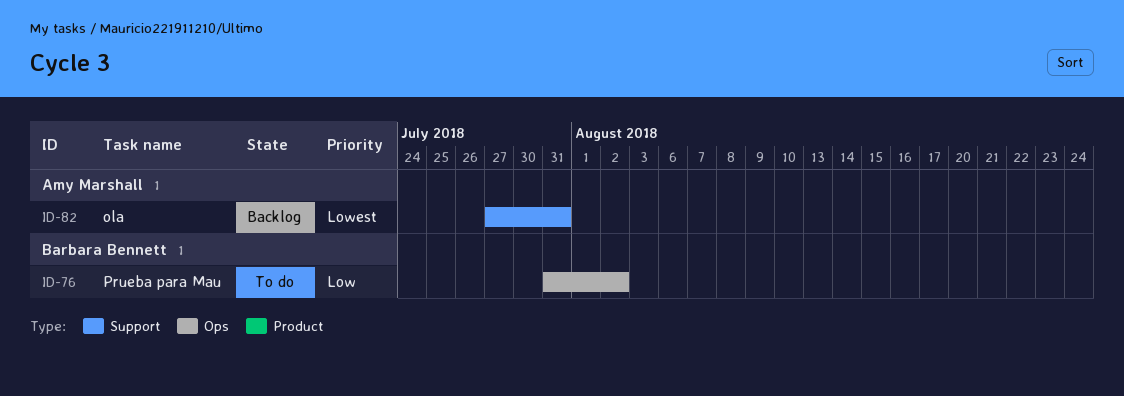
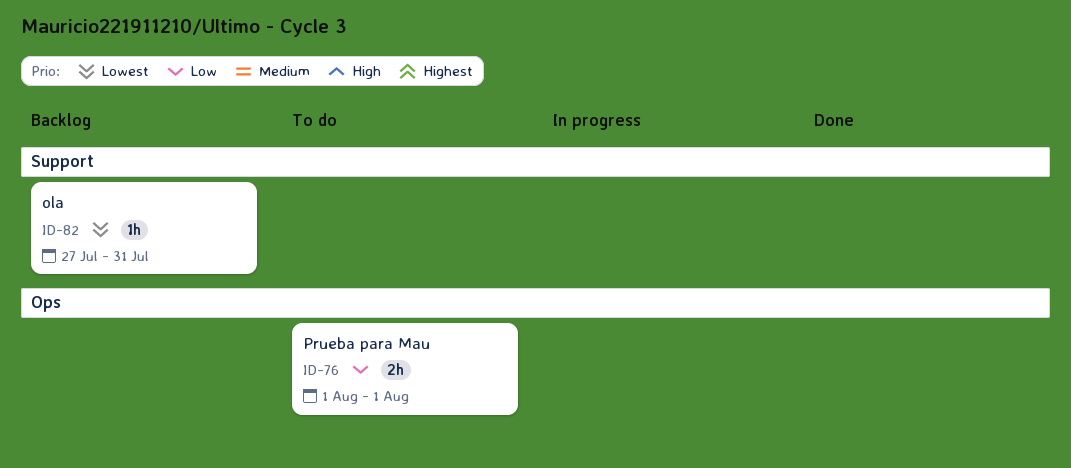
ID-76, start: Jul 31 -> Aug 1
ID-76, due: Aug 2 -> Aug 1

